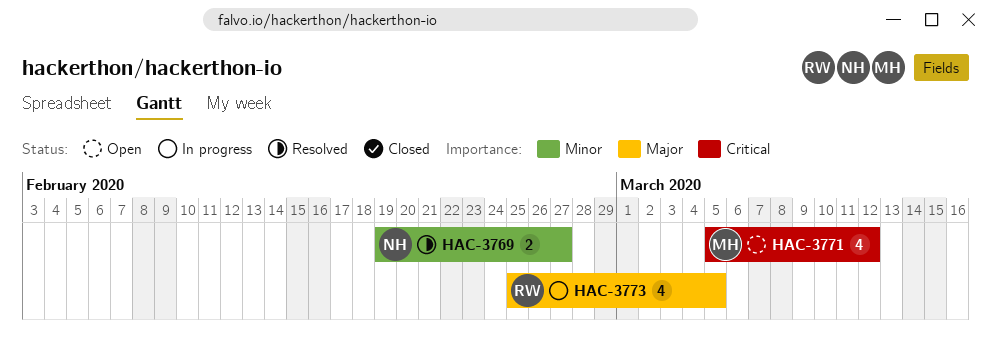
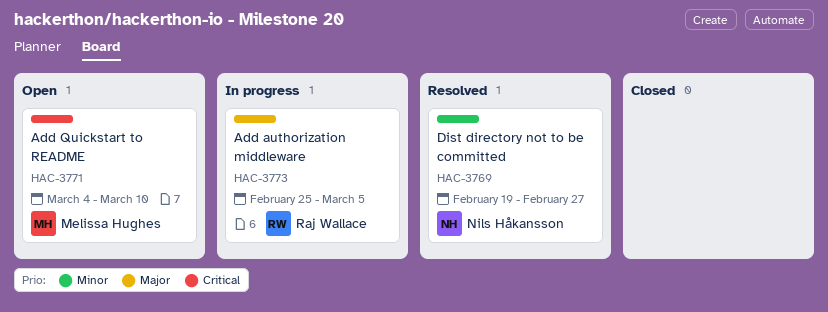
HAC-3771, start: Mar 5 -> Mar 4
HAC-3771, due: Mar 12 -> Mar 10

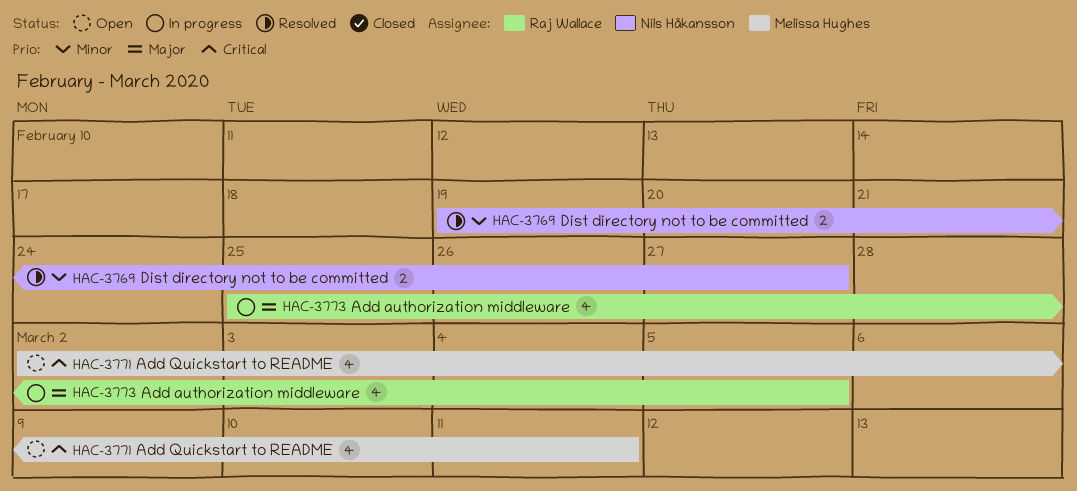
HAC-3771, start: Mar 4 -> Mar 2
HAC-3771, due: Mar 10 -> Mar 11

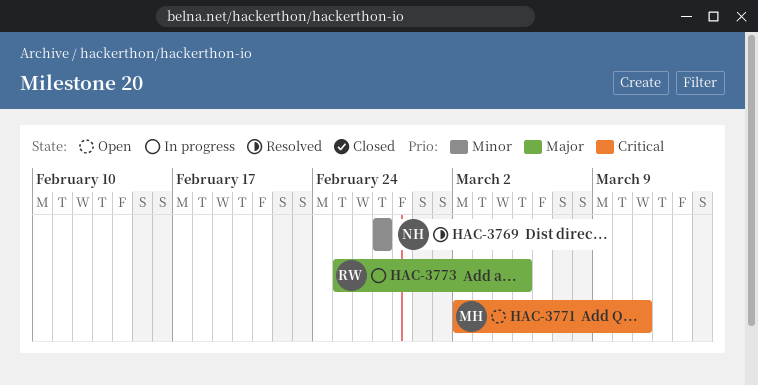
HAC-3769, start: Feb 19 -> Feb 27

